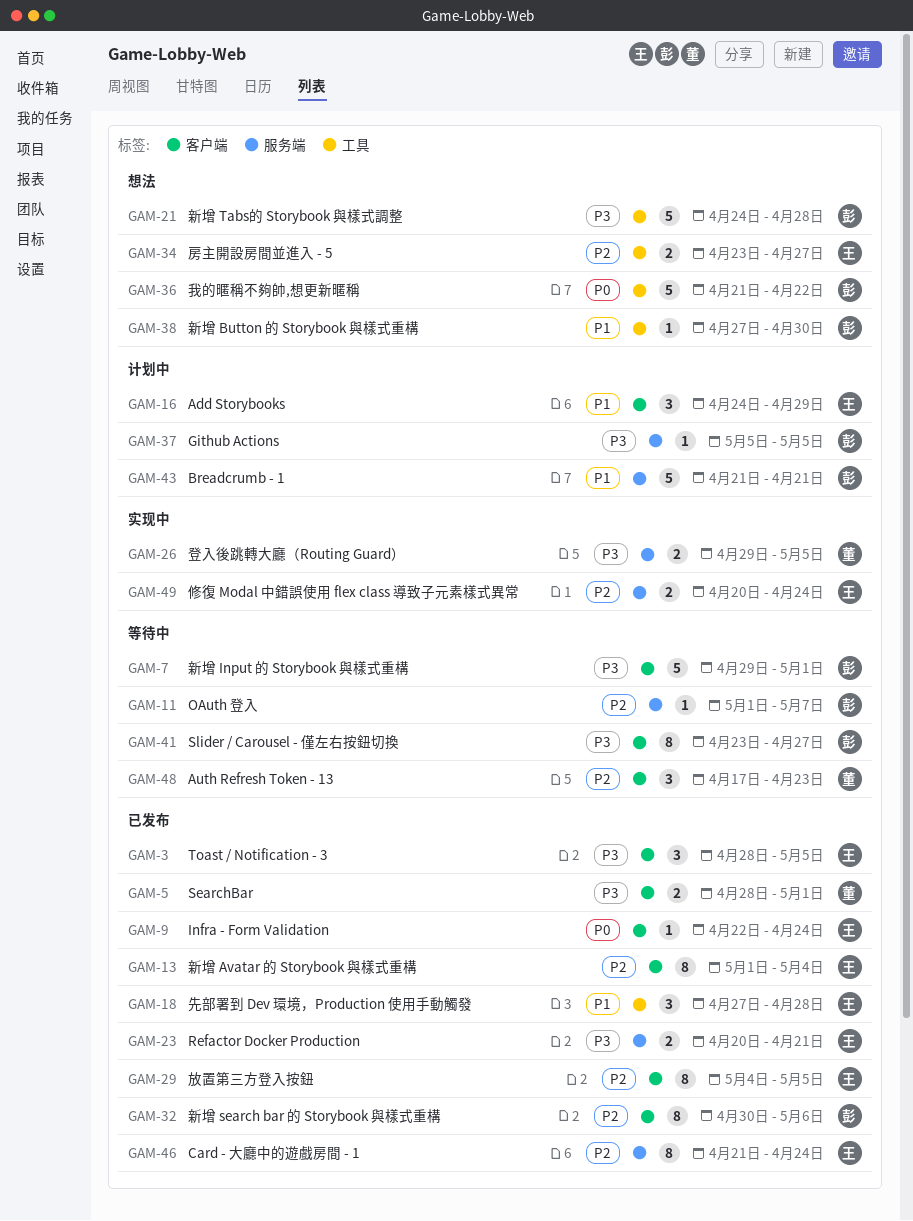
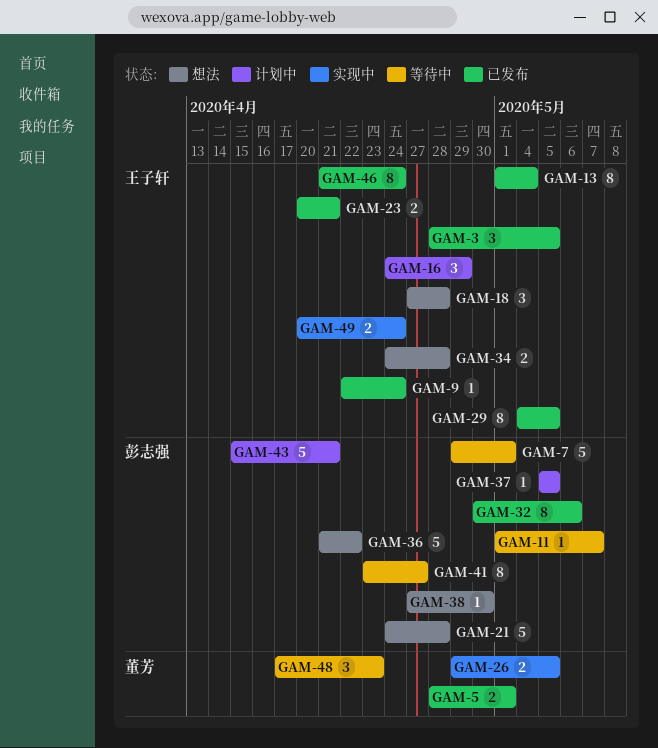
GAM-18, status: 已发布 -> 想法
GAM-34, start: Apr 23 -> Apr 24
GAM-34, due: Apr 27 -> Apr 28
GAM-43, start: Apr 21 -> Apr 15

